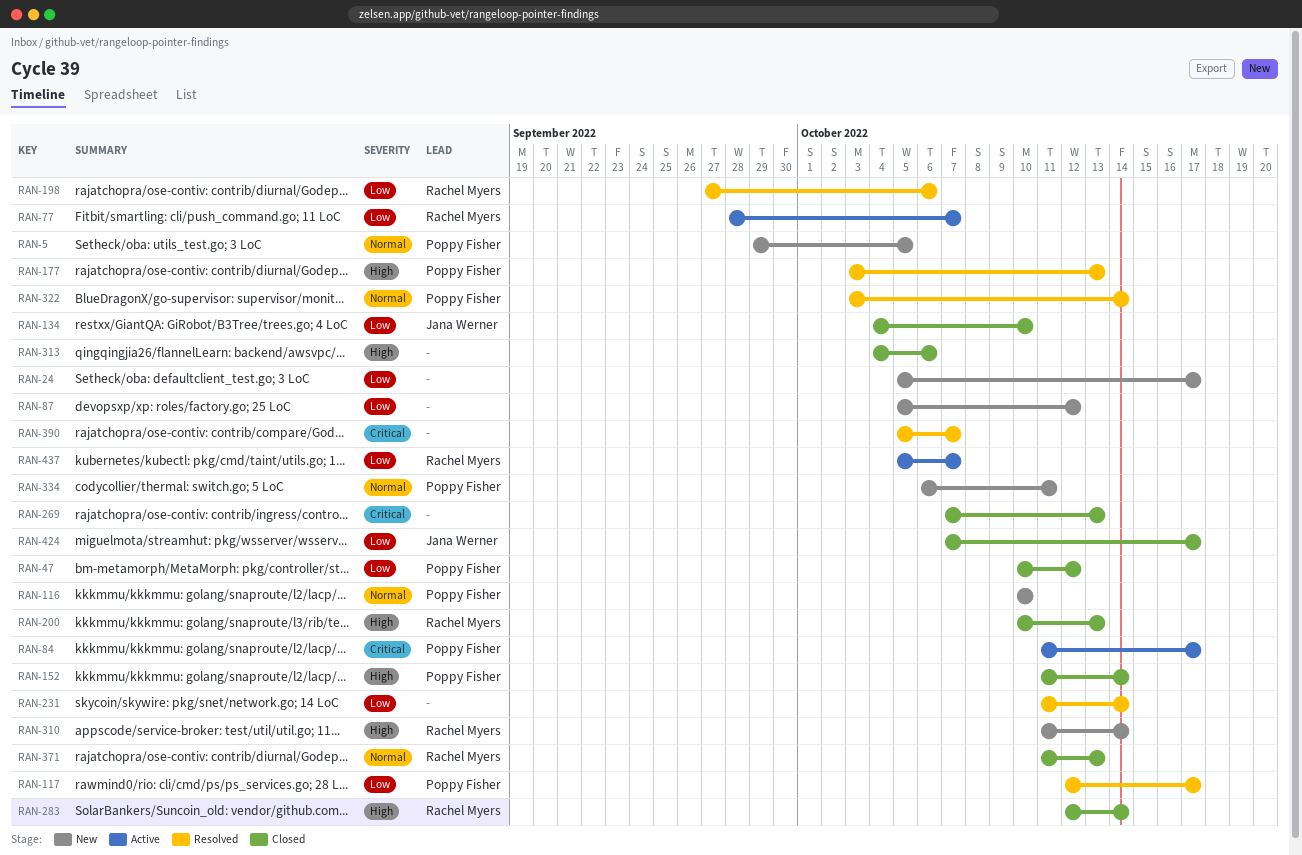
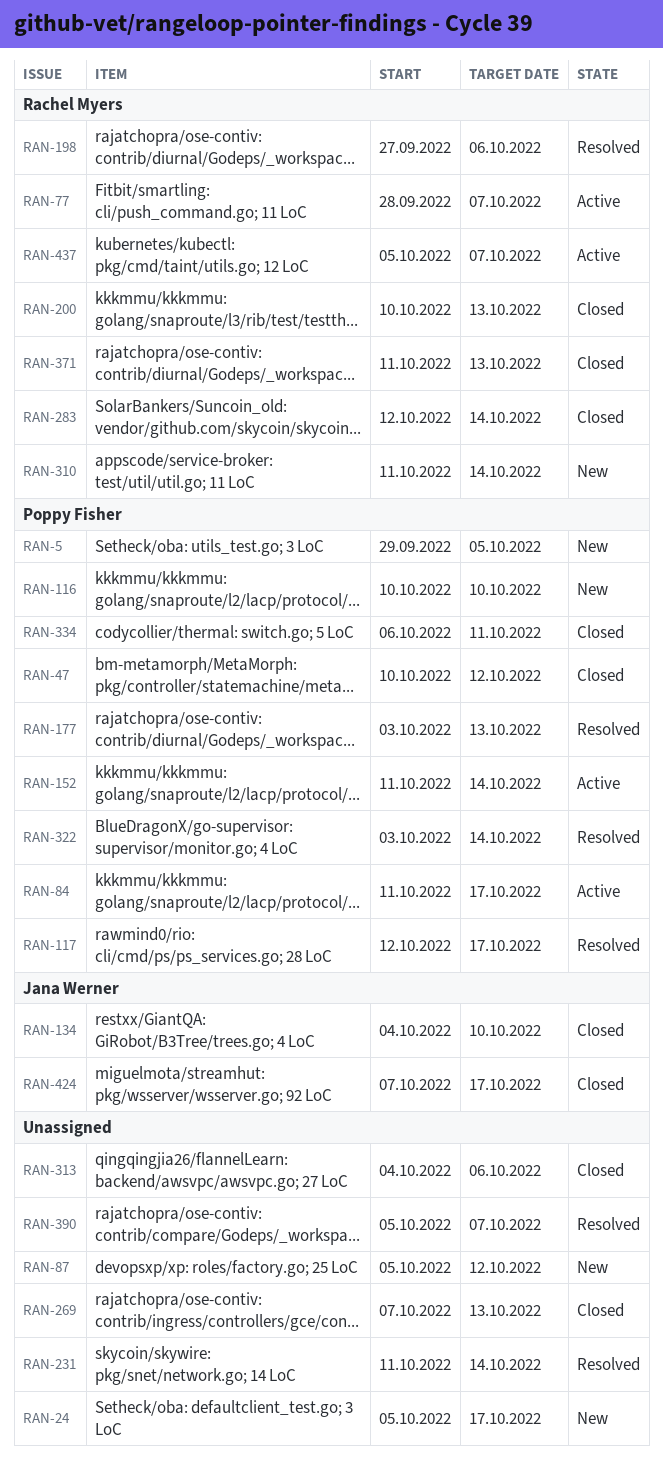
RAN-152, status: Closed -> Active
RAN-334, status: New -> Closed

